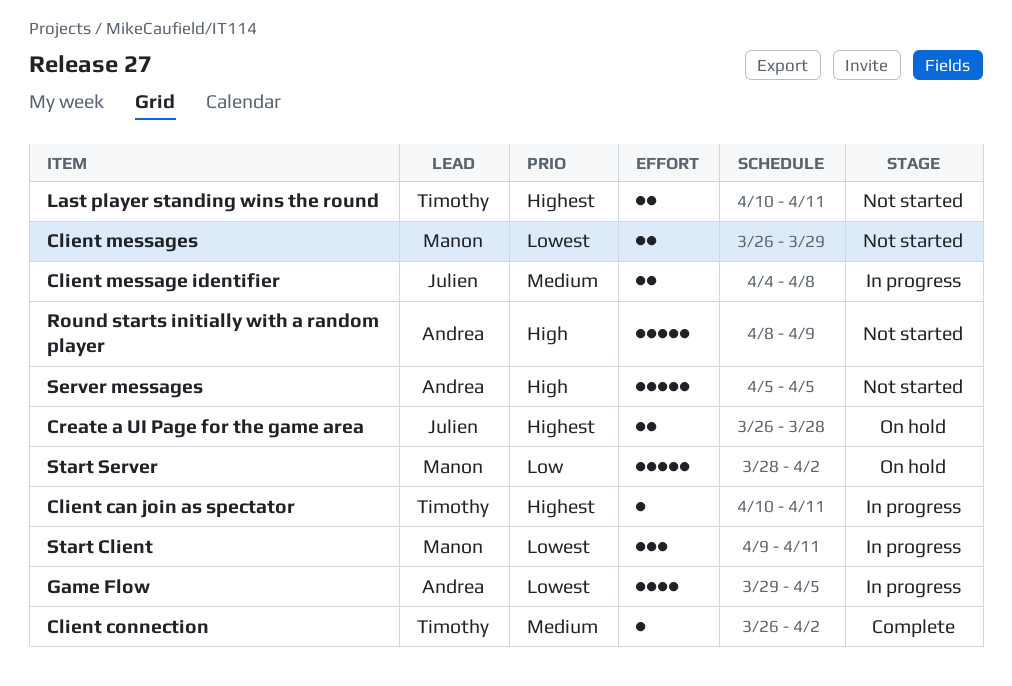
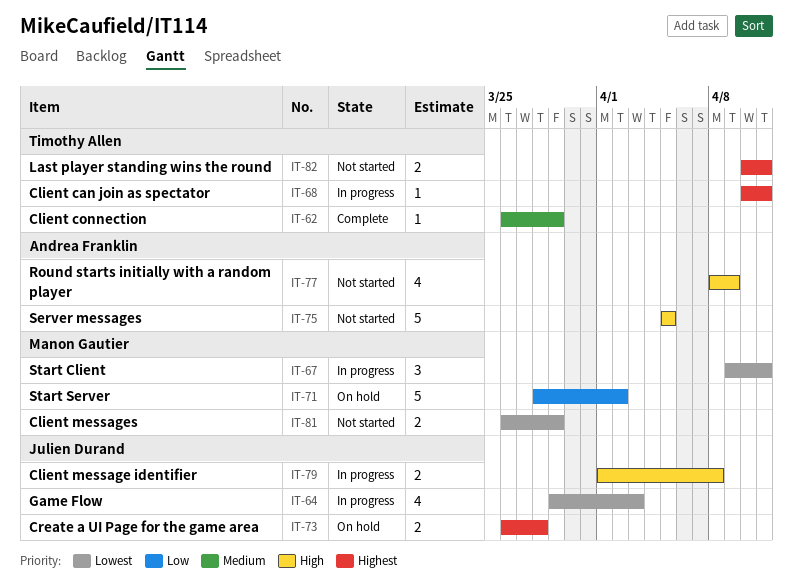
Client connection, due: Apr 2 -> Mar 29
Client message identifier, priority: Medium -> High
Client message identifier, start: Apr 4 -> Apr 1
Game Flow, owner: Andrea Franklin -> Julien Durand
Game Flow, due: Apr 5 -> Apr 3
Round starts initially with a random player, estimate: 5 -> 4

